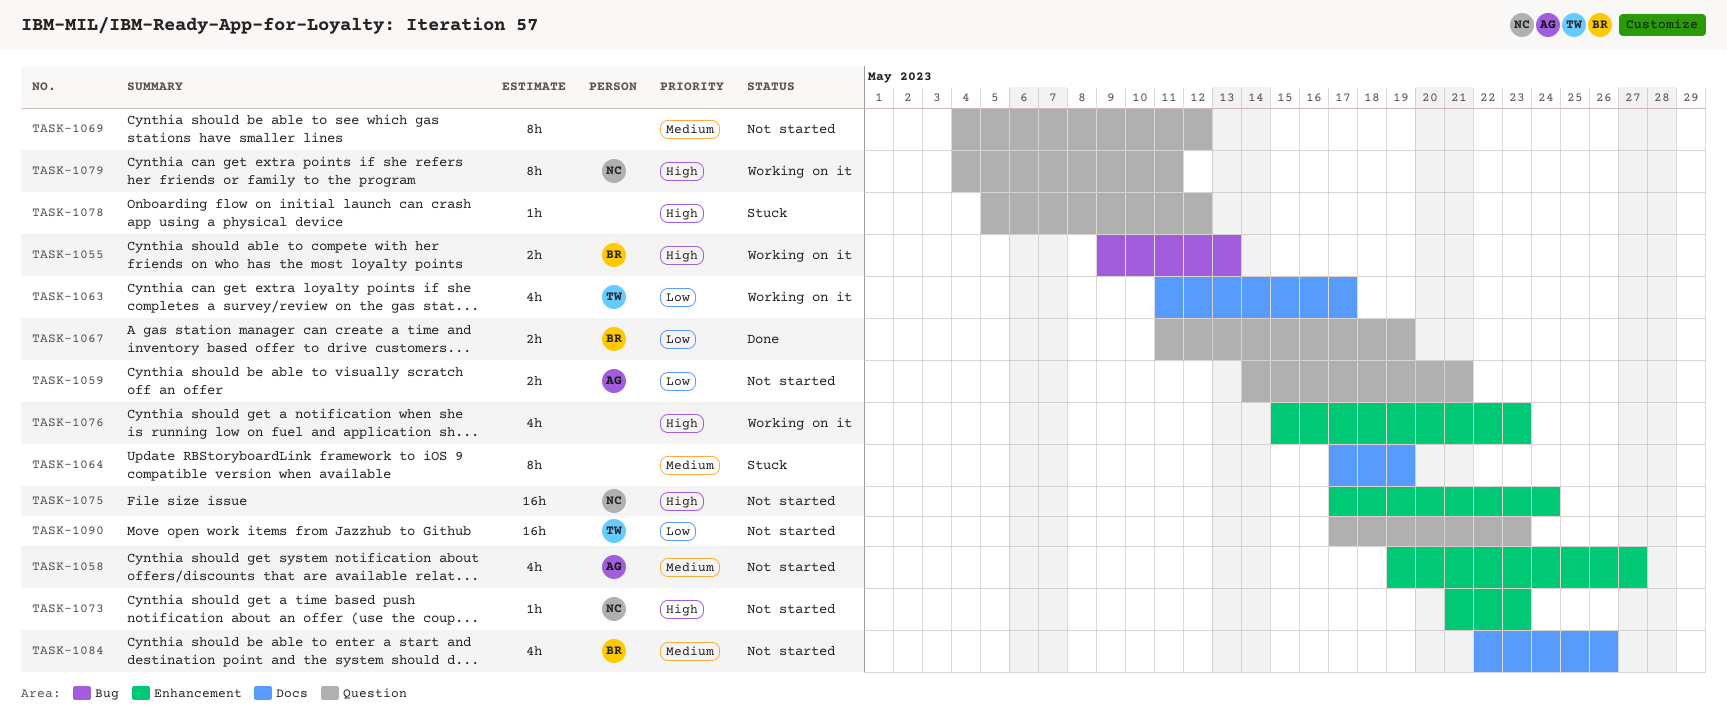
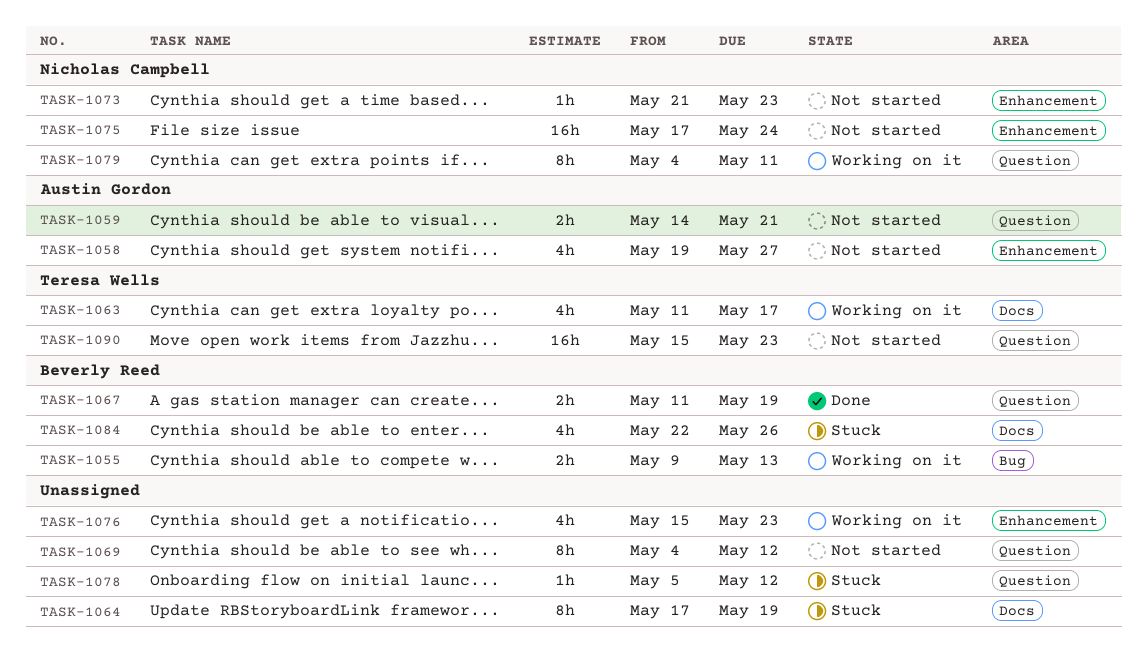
TASK-1084, status: Not started -> Stuck
TASK-1090, start: May 17 -> May 15

